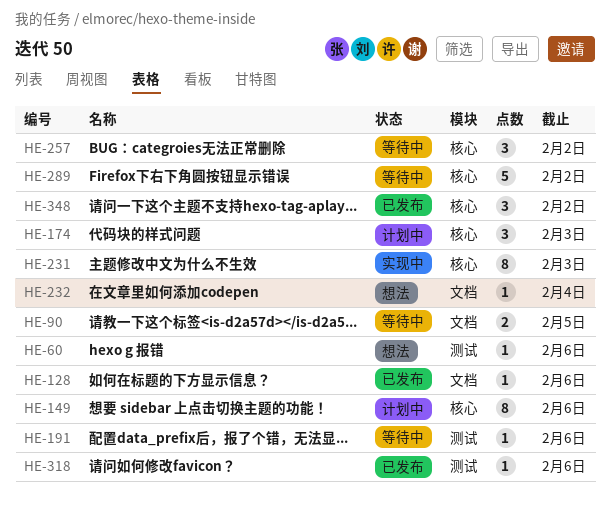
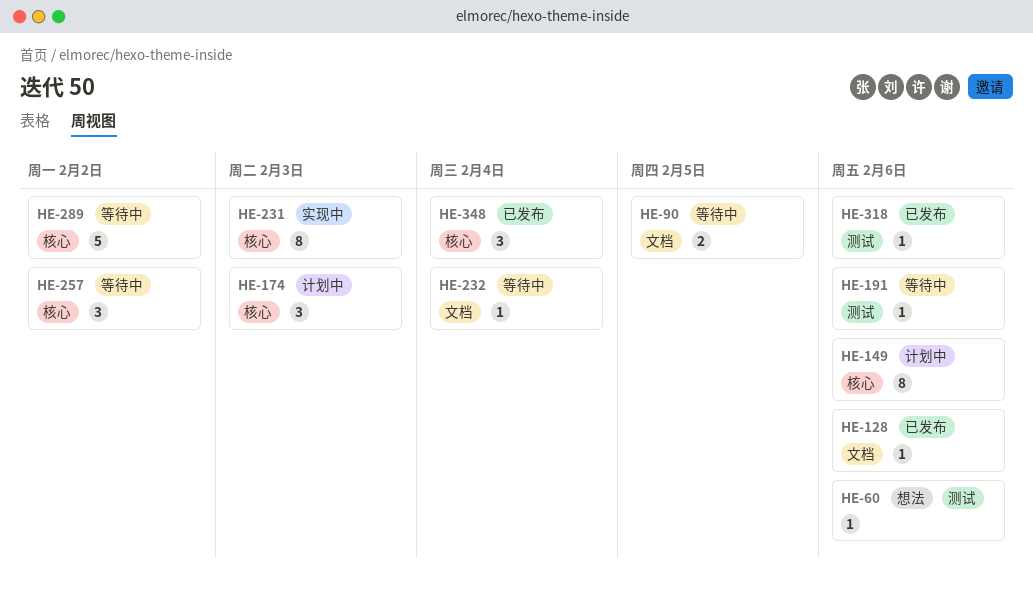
HE-232, status: 想法 -> 等待中
HE-348, due: Feb 2 -> Feb 4

